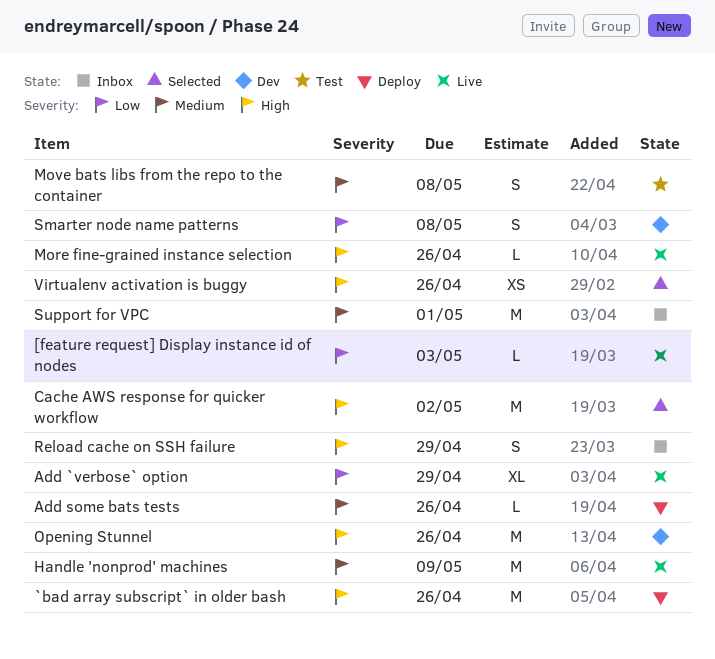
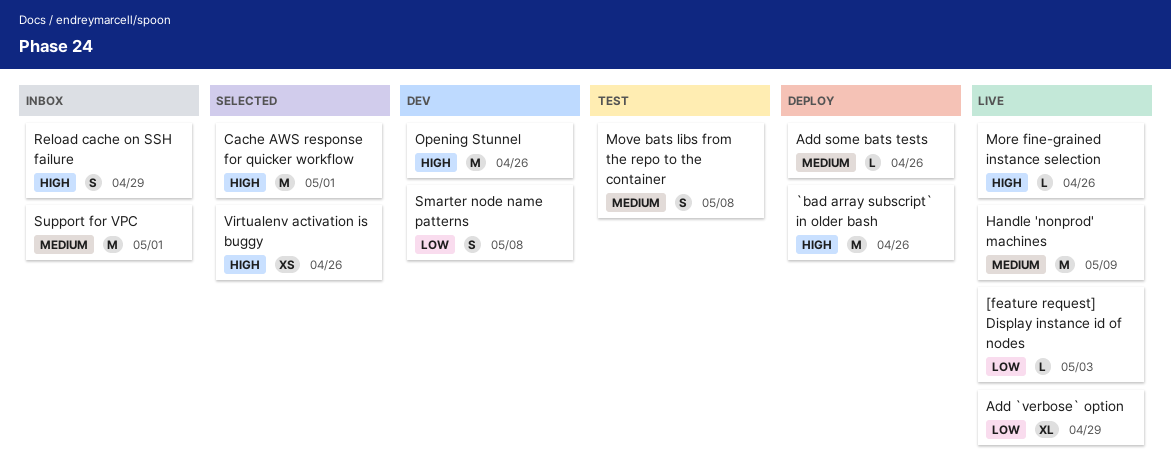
Cache AWS response for quicker workflow, due: May 2 -> May 1

